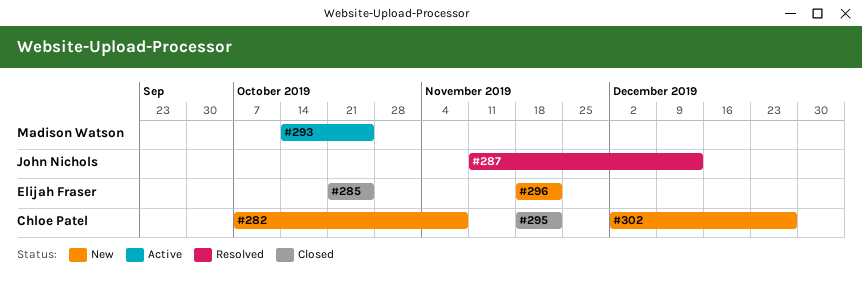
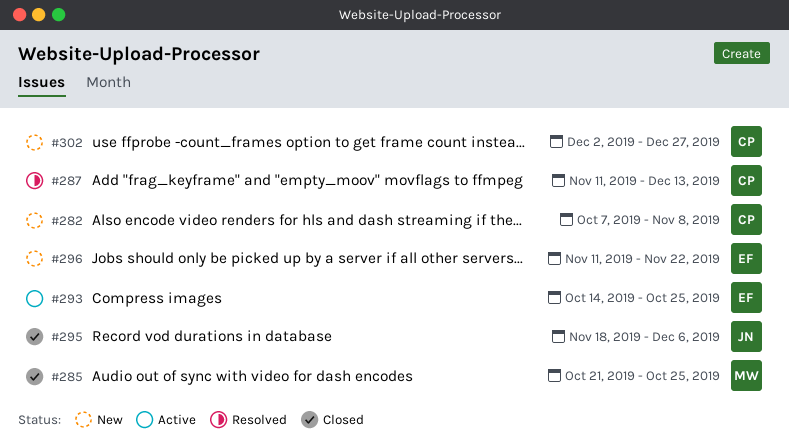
#285, owner: Elijah Fraser -> Madison Watson
#287, owner: John Nichols -> Chloe Patel
#293, owner: Madison Watson -> Elijah Fraser
#295, owner: Chloe Patel -> John Nichols
#295, due: Nov 22 -> Dec 6
#296, start: Nov 18 -> Nov 11

